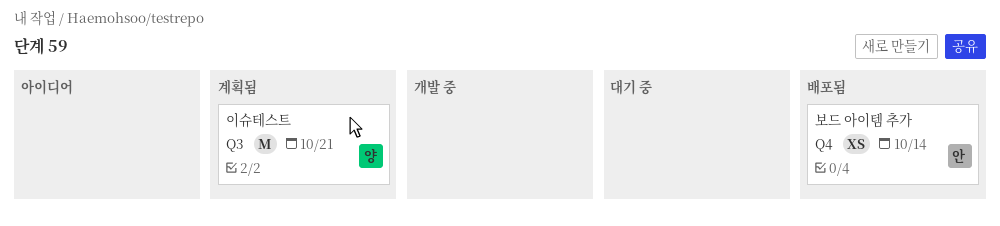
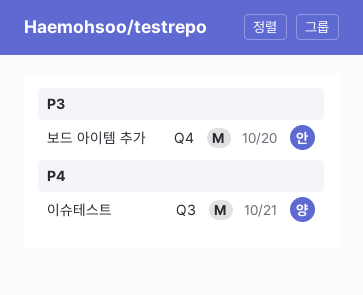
보드 아이템 추가, estimate: XS -> M
보드 아이템 추가, due: Oct 14 -> Oct 20

